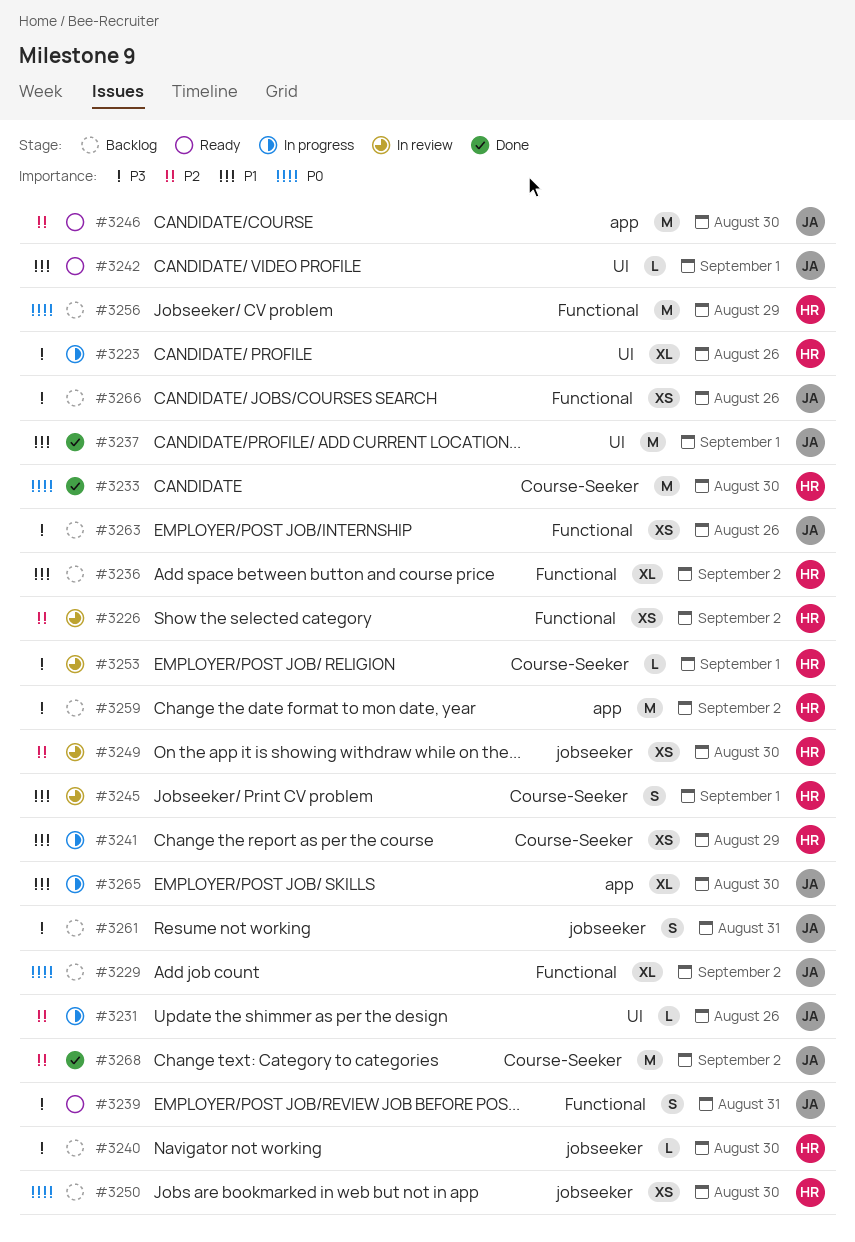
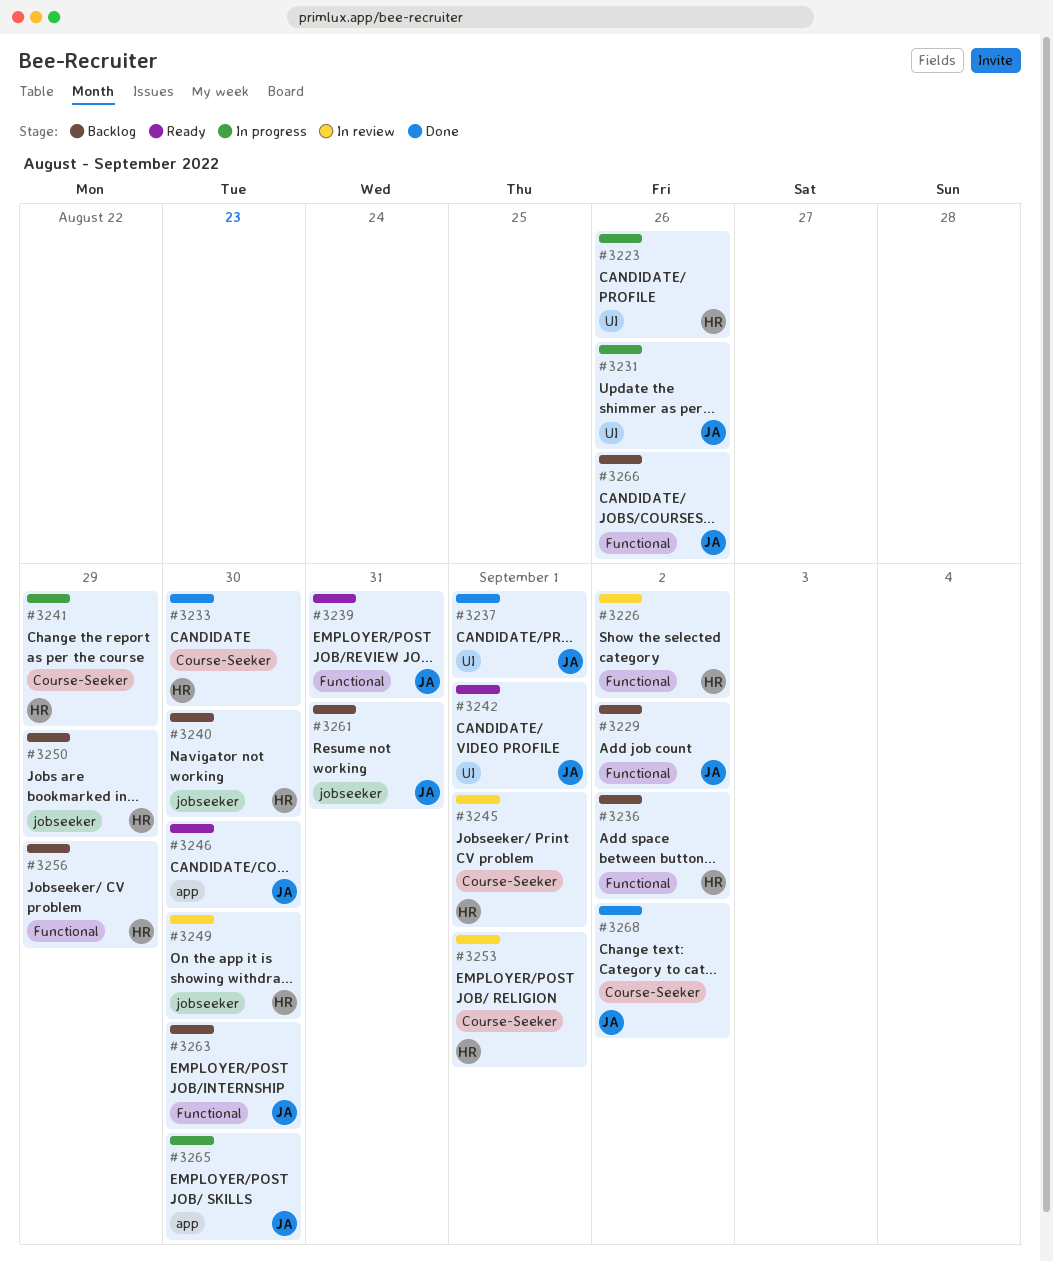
#3250, due: Aug 30 -> Aug 29
#3259: present -> none
#3263, due: Aug 26 -> Aug 30

